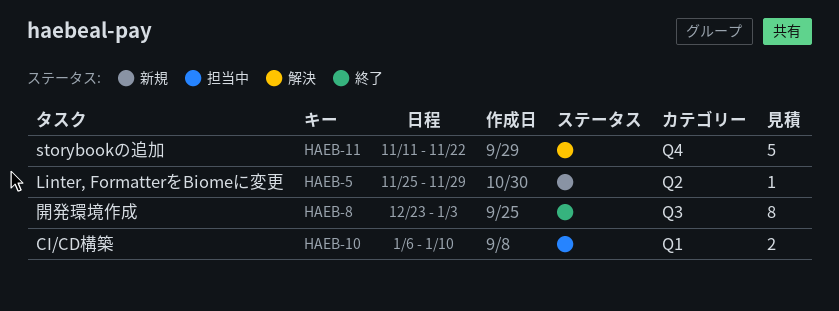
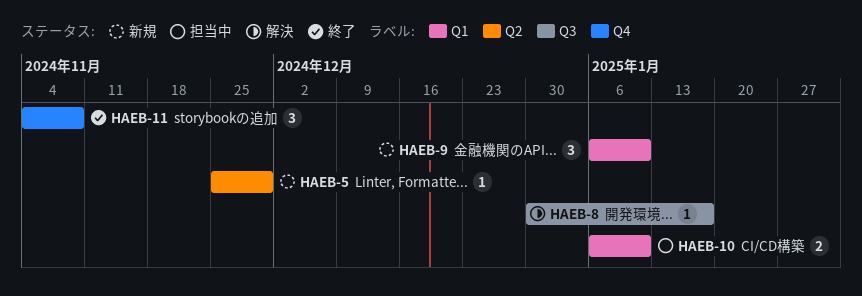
HAEB-8, status: 終了 -> 解決
HAEB-8, estimate: 8 -> 1
HAEB-8, start: Dec 23 -> Dec 30
HAEB-8, due: Jan 3 -> Jan 17
HAEB-9: none -> present
HAEB-11, status: 解決 -> 終了
HAEB-11, estimate: 5 -> 3
HAEB-11, start: Nov 11 -> Nov 4
HAEB-11, due: Nov 22 -> Nov 8

